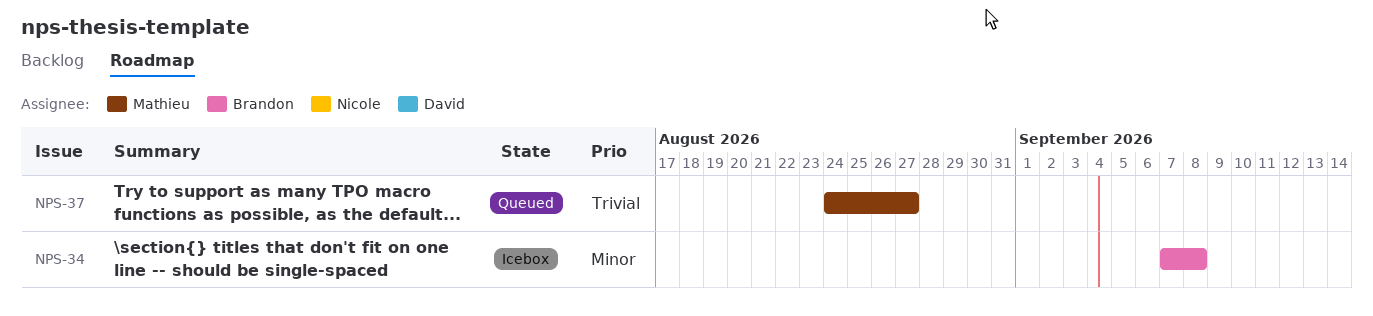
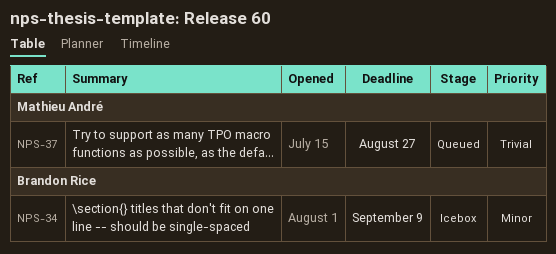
NPS-34, due: Sep 8 -> Sep 9

